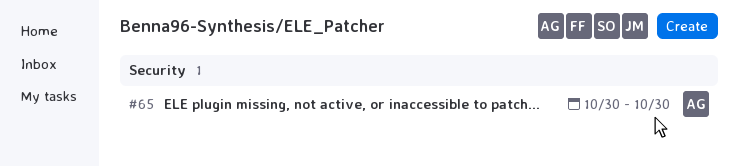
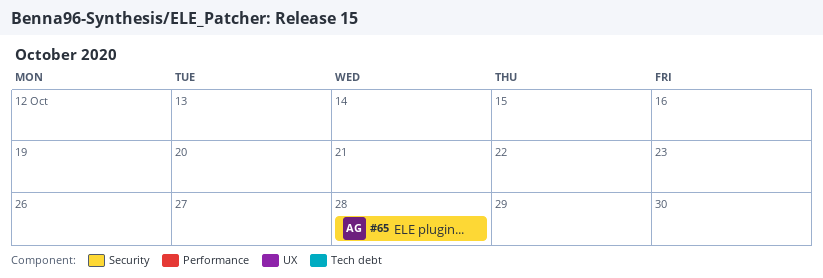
#65, start: Oct 30 -> Oct 28
#65, due: Oct 30 -> Oct 28

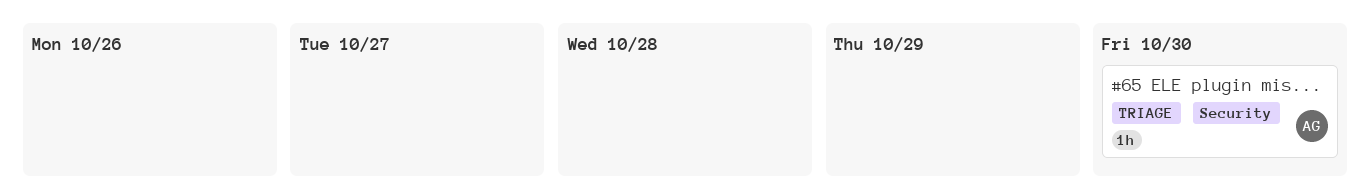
#65, due: Oct 28 -> Oct 30

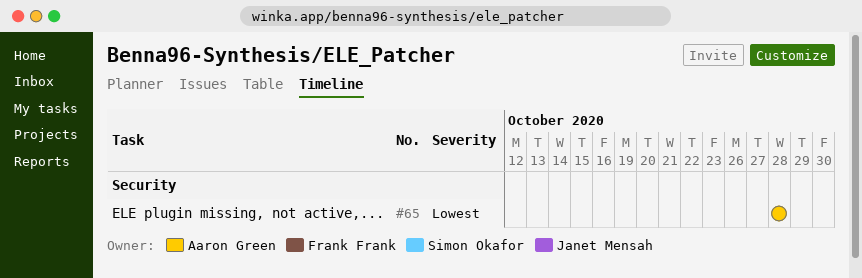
#65, due: Oct 30 -> Oct 28

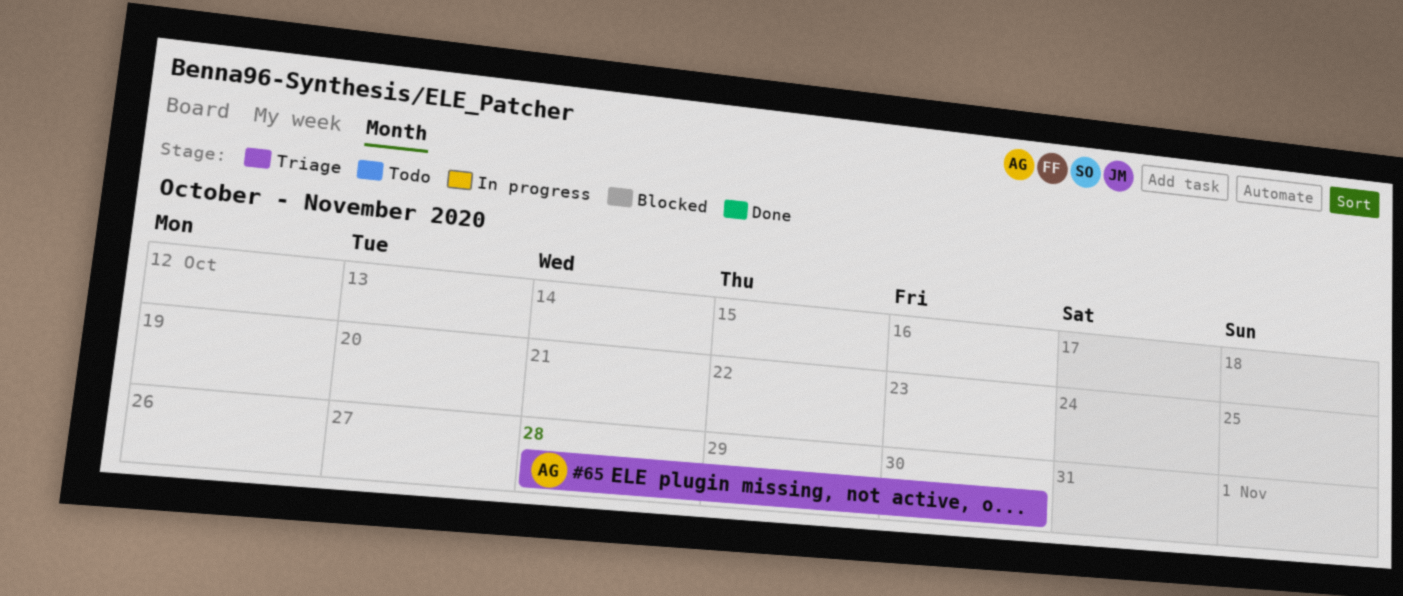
#65, due: Oct 28 -> Oct 30

